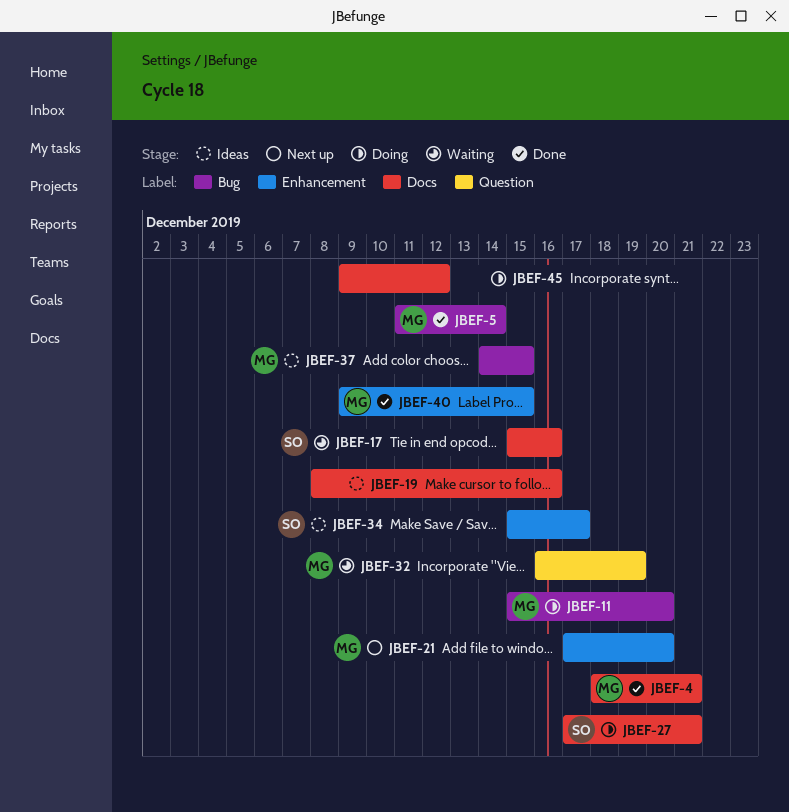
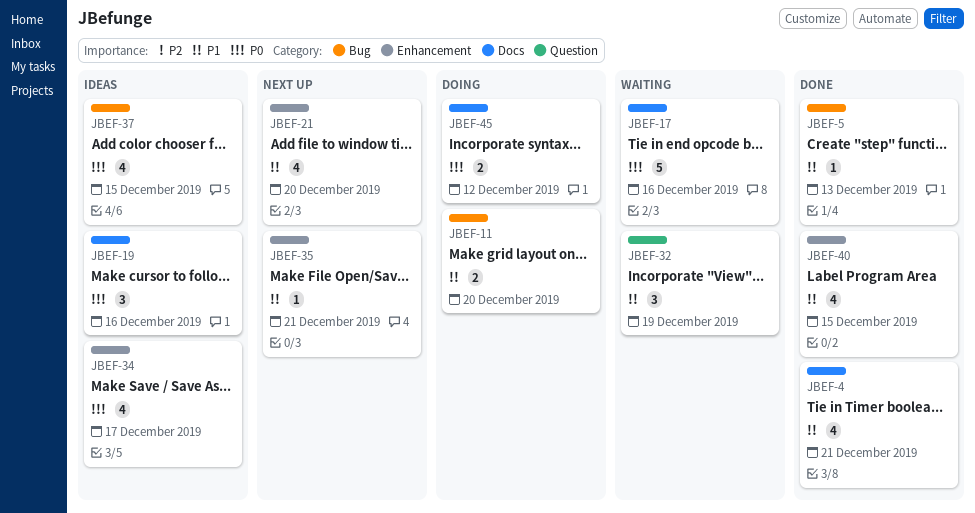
JBEF-5, due: Dec 14 -> Dec 13
JBEF-27: present -> none
JBEF-35: none -> present

